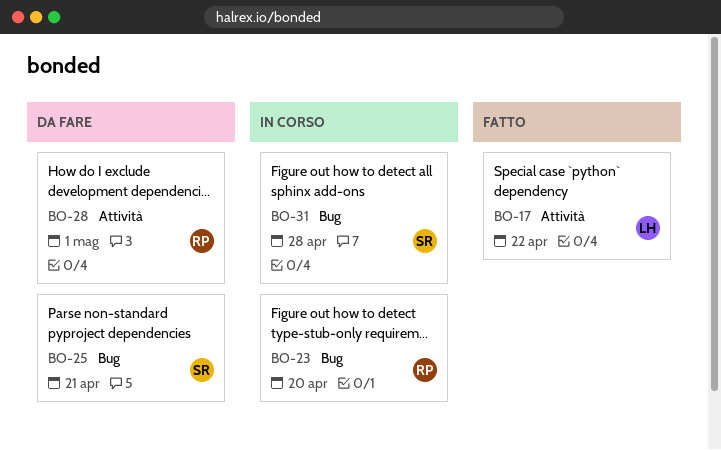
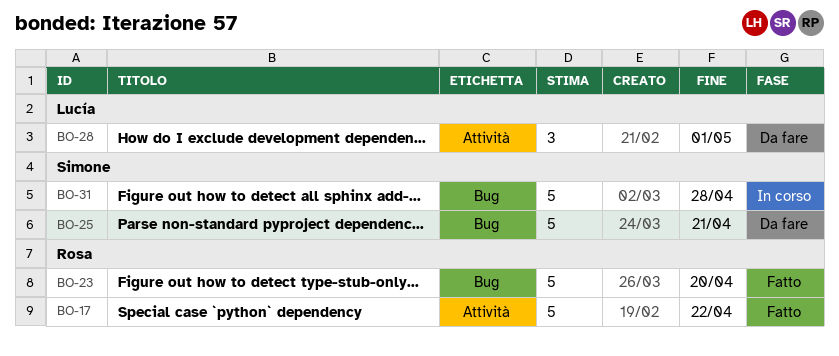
BO-17, owner: Lucía -> Rosa
BO-23, status: In corso -> Fatto
BO-28, owner: Rosa -> Lucía

